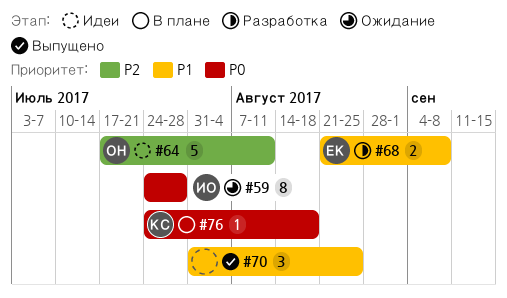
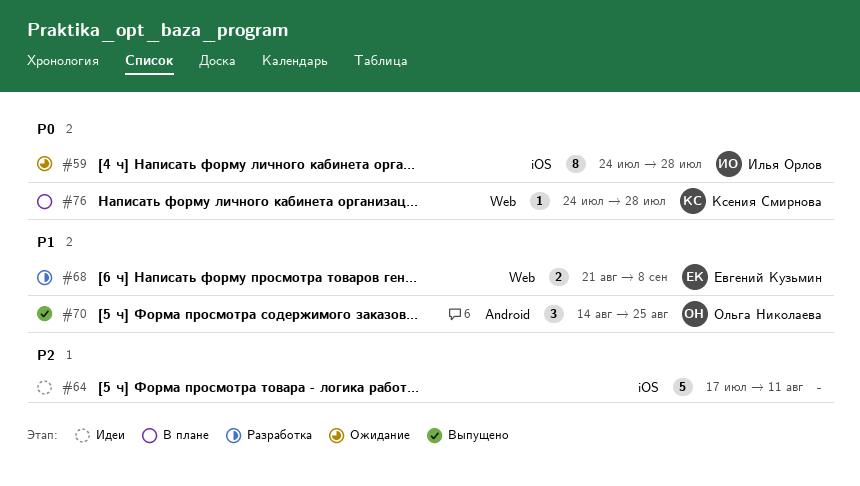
#64, owner: Ольга Николаева -> none
#70, owner: none -> Ольга Николаева
#70, start: Jul 31 -> Aug 14
#76, due: Aug 18 -> Jul 28

